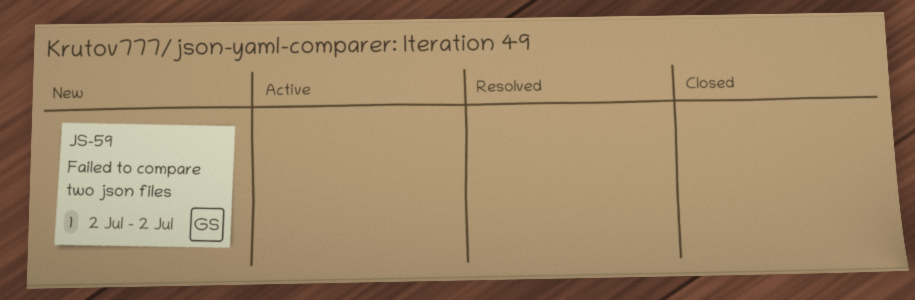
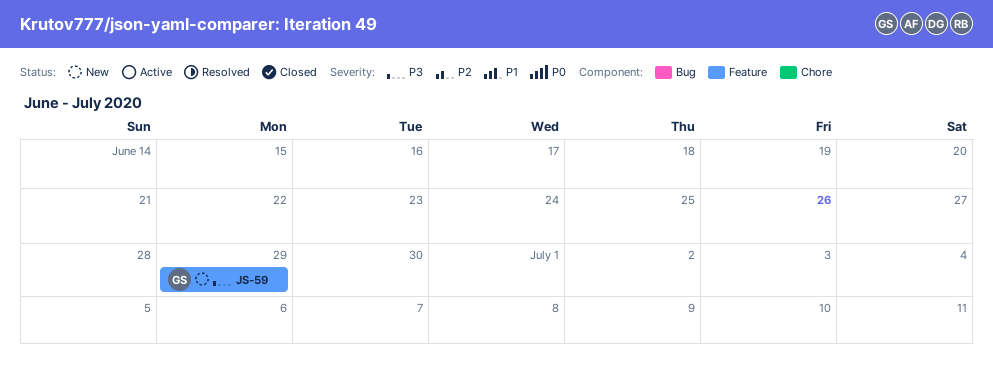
JS-59, start: Jul 2 -> Jun 29
JS-59, due: Jul 2 -> Jun 29

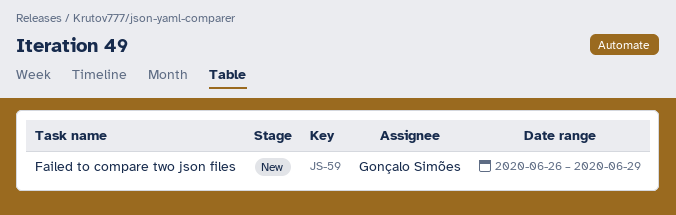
JS-59, start: Jun 29 -> Jun 26

